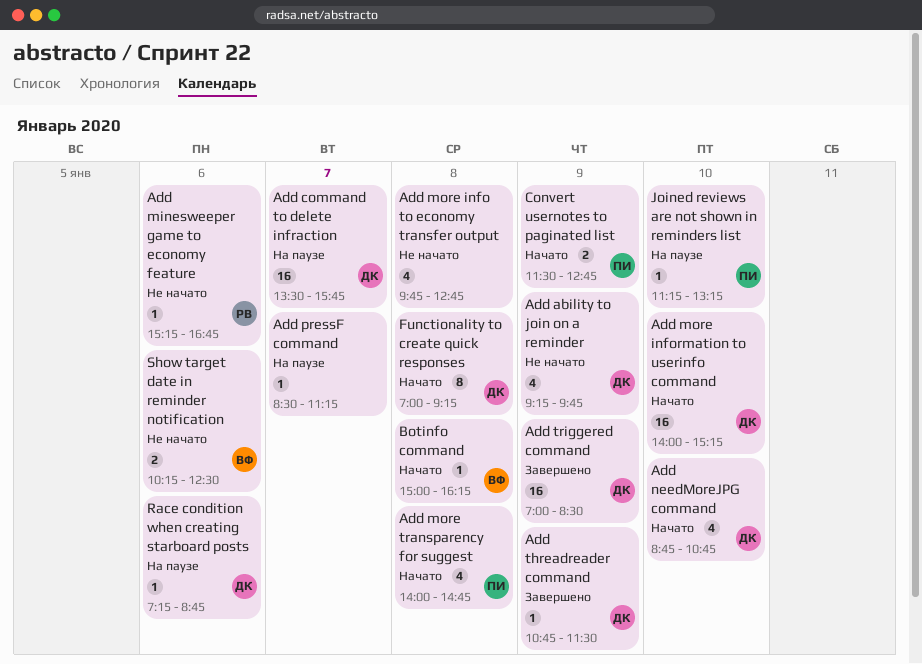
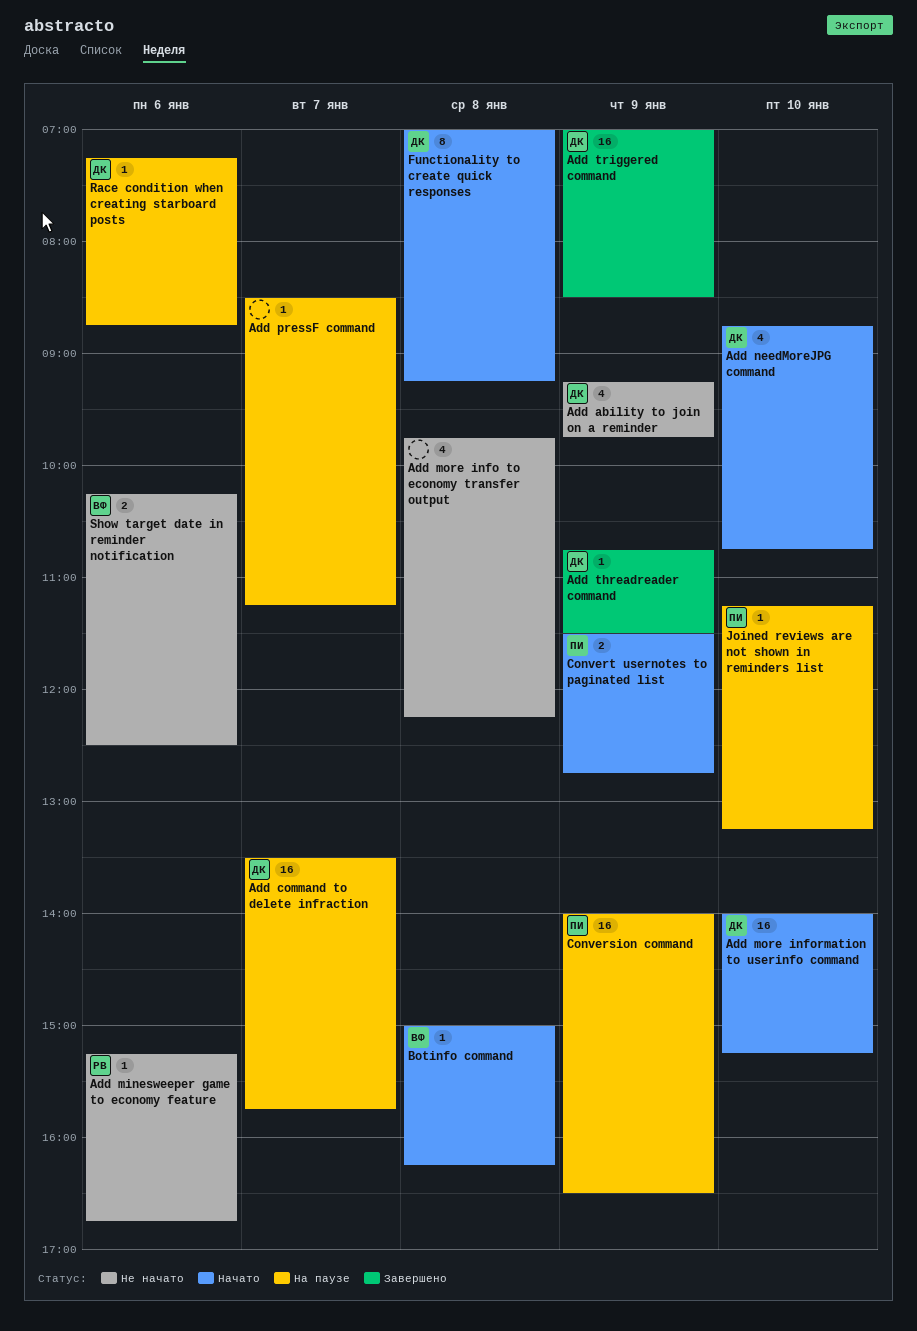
Add more info to economy transfer output, ends: 12:45 -> 12:15
Add more transparency for suggest: present -> none
Conversion command: none -> present

